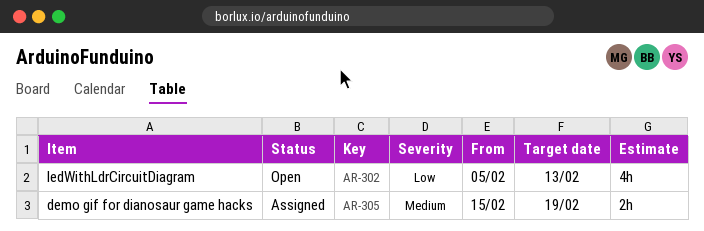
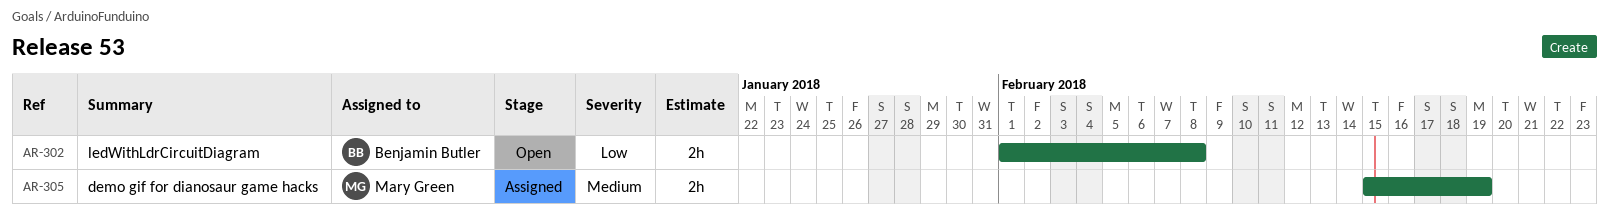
AR-302, estimate: 4h -> 2h
AR-302, start: Feb 5 -> Feb 1
AR-302, due: Feb 13 -> Feb 8

